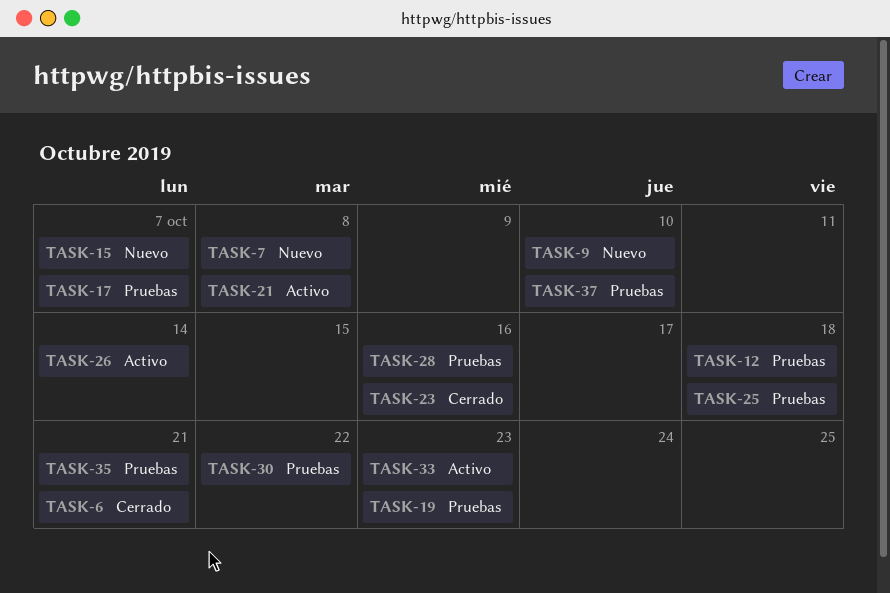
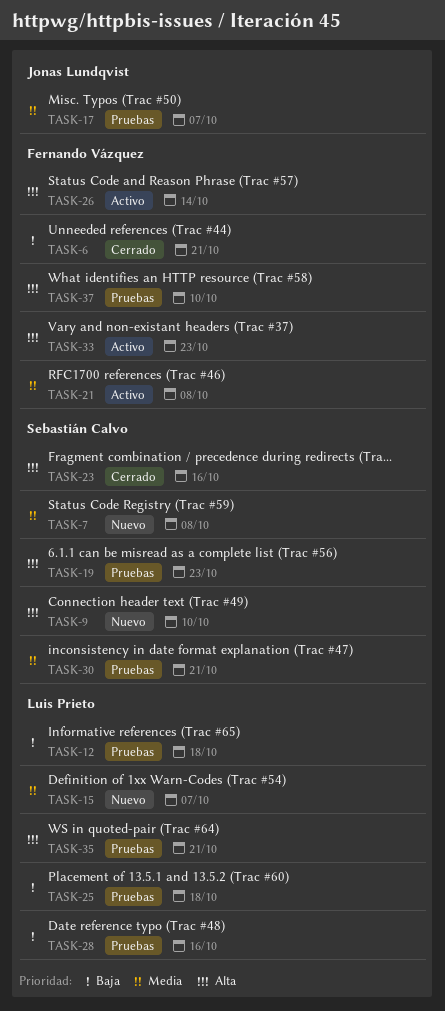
TASK-30, due: Oct 22 -> Oct 21

